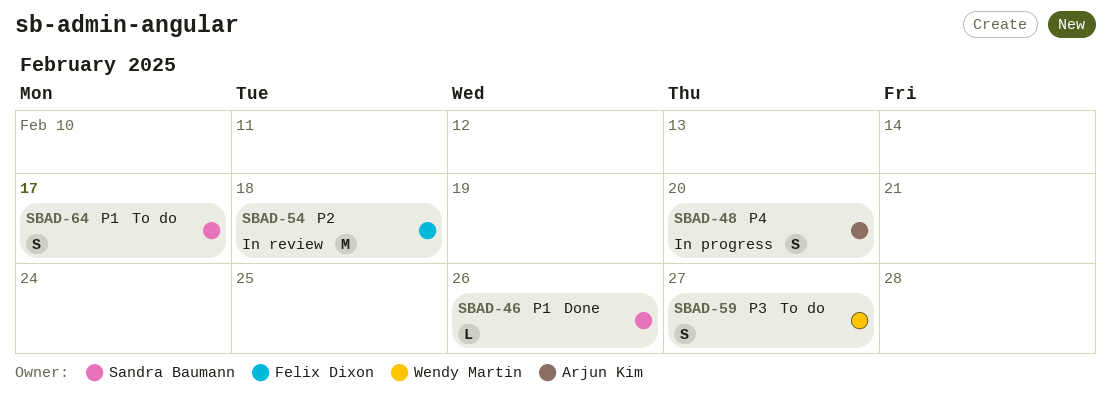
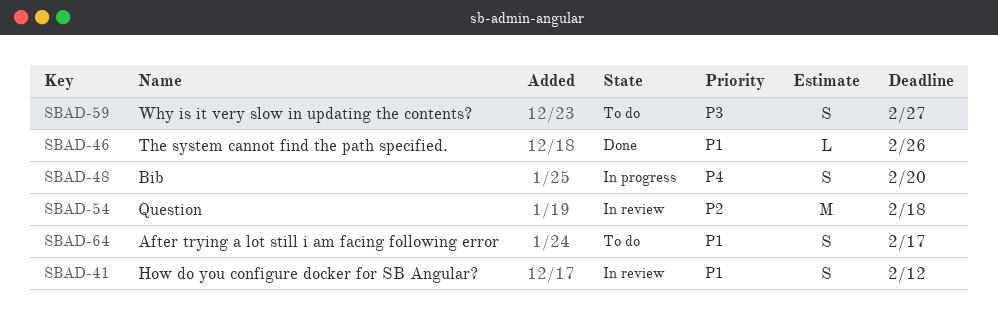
SBAD-41: none -> present

